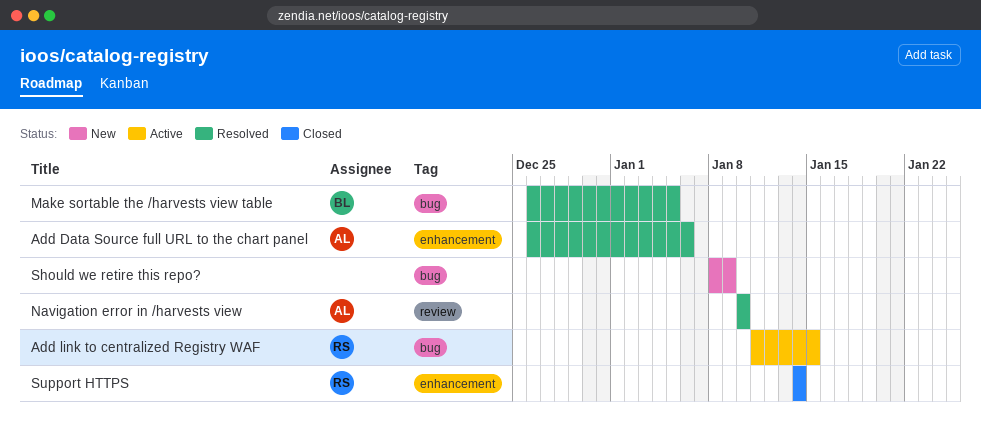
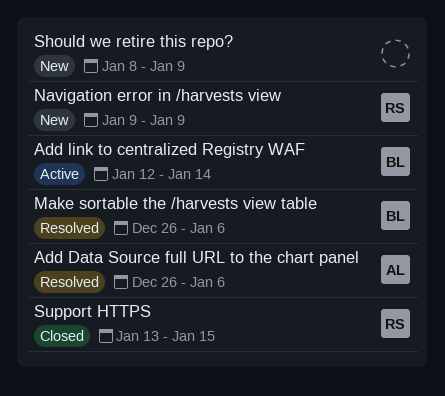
Add link to centralized Registry WAF, owner: RS -> BL
Add link to centralized Registry WAF, start: Jan 11 -> Jan 12
Add link to centralized Registry WAF, due: Jan 15 -> Jan 14
Make sortable the /harvests view table, due: Jan 5 -> Jan 6
Navigation error in /harvests view, status: Resolved -> New
Navigation error in /harvests view, owner: AL -> RS
Navigation error in /harvests view, start: Jan 10 -> Jan 9
Navigation error in /harvests view, due: Jan 10 -> Jan 9
Support HTTPS, start: Jan 14 -> Jan 13
Support HTTPS, due: Jan 14 -> Jan 15

